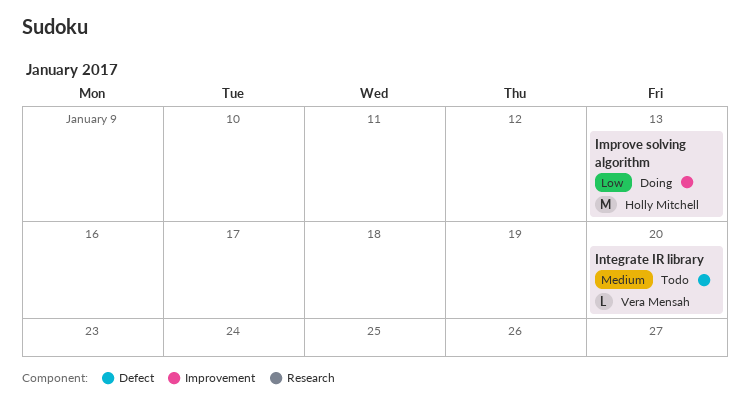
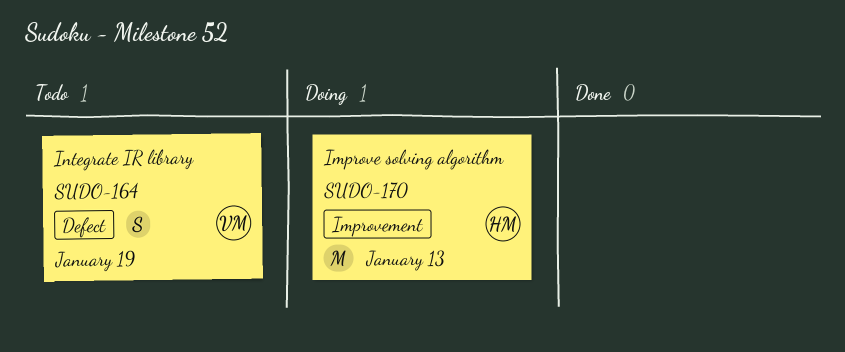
Integrate IR library, estimate: L -> S
Integrate IR library, due: Jan 20 -> Jan 19

